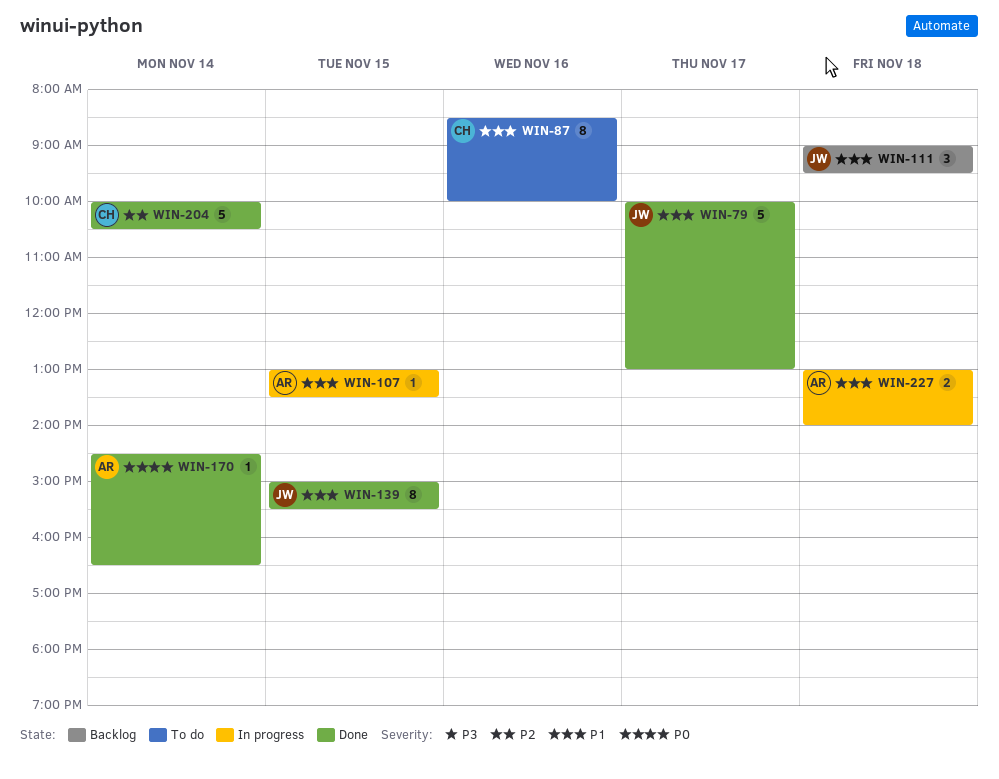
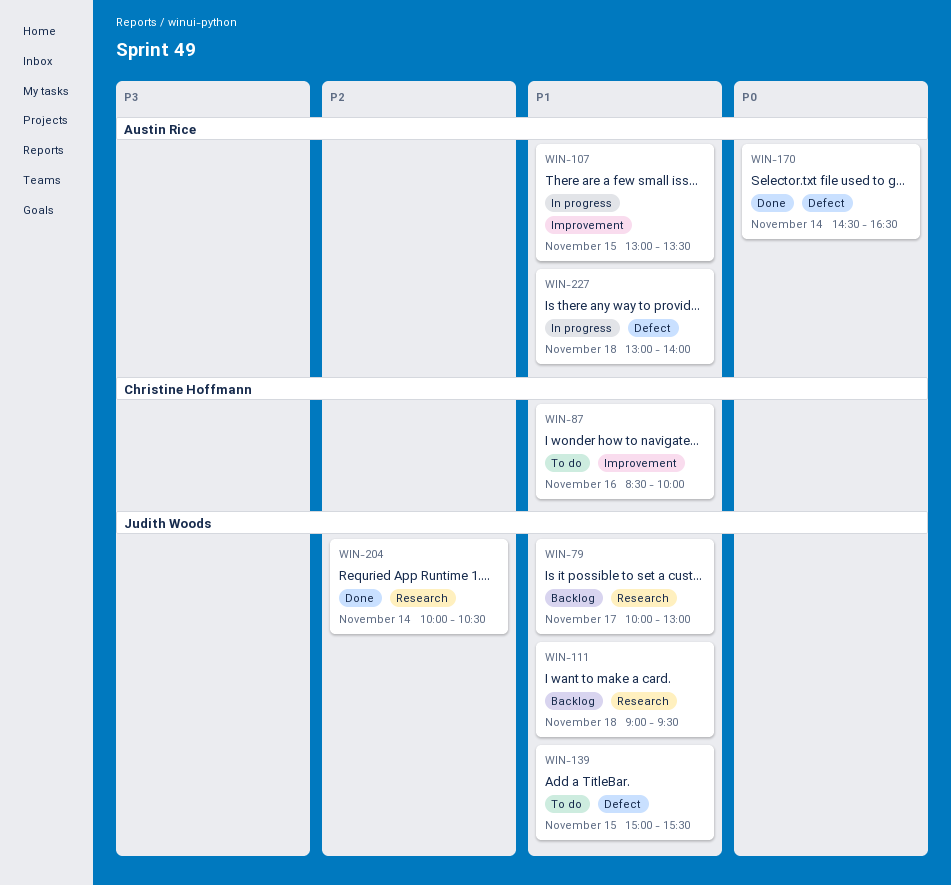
WIN-79, status: Done -> Backlog
WIN-139, status: Done -> To do
WIN-204, owner: Christine Hoffmann -> Judith Woods

